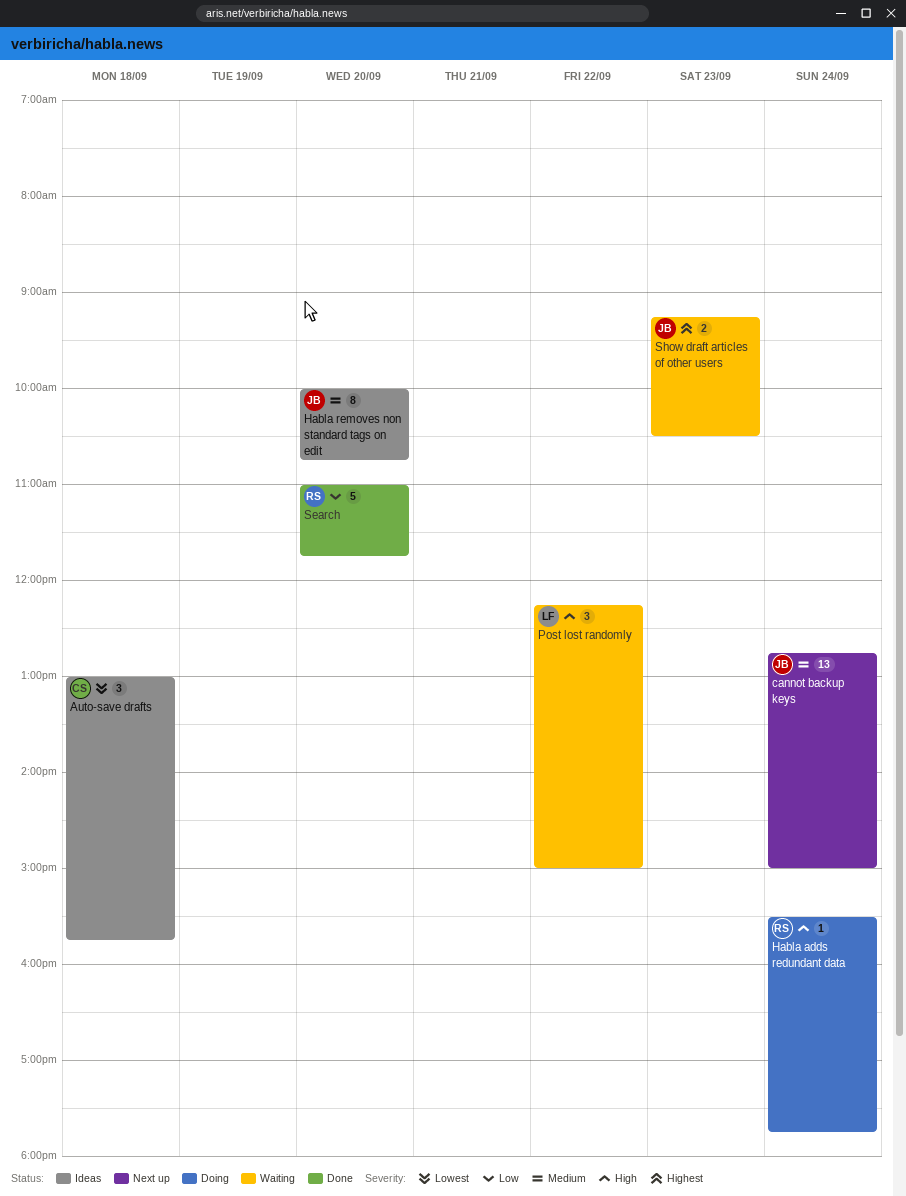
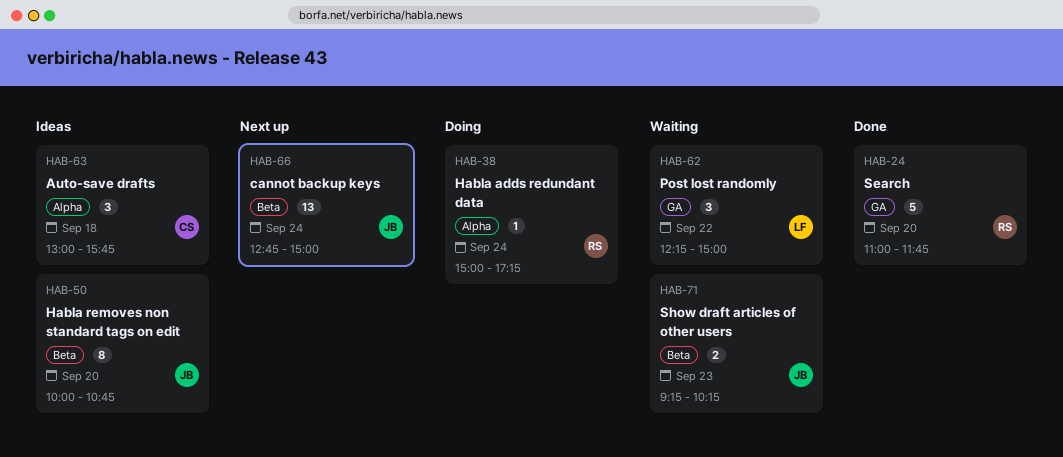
Habla adds redundant data, begins: 15:30 -> 15:00
Habla adds redundant data, ends: 17:45 -> 17:15
Show draft articles of other users, ends: 10:30 -> 10:15

